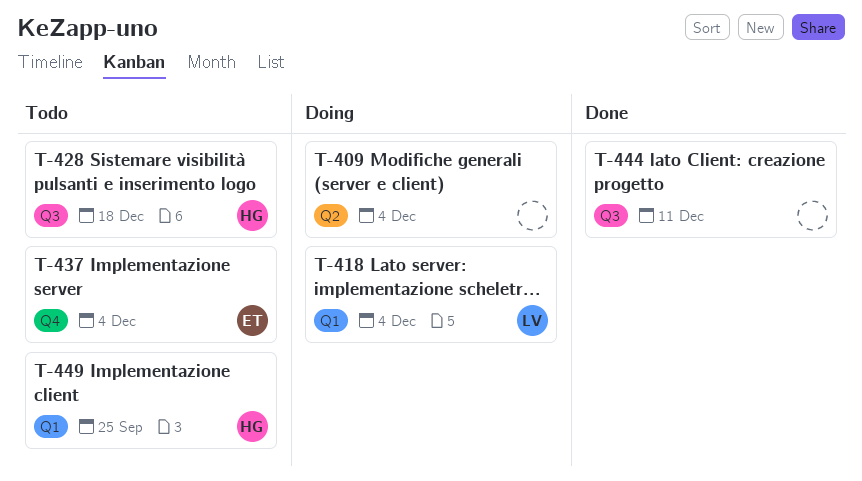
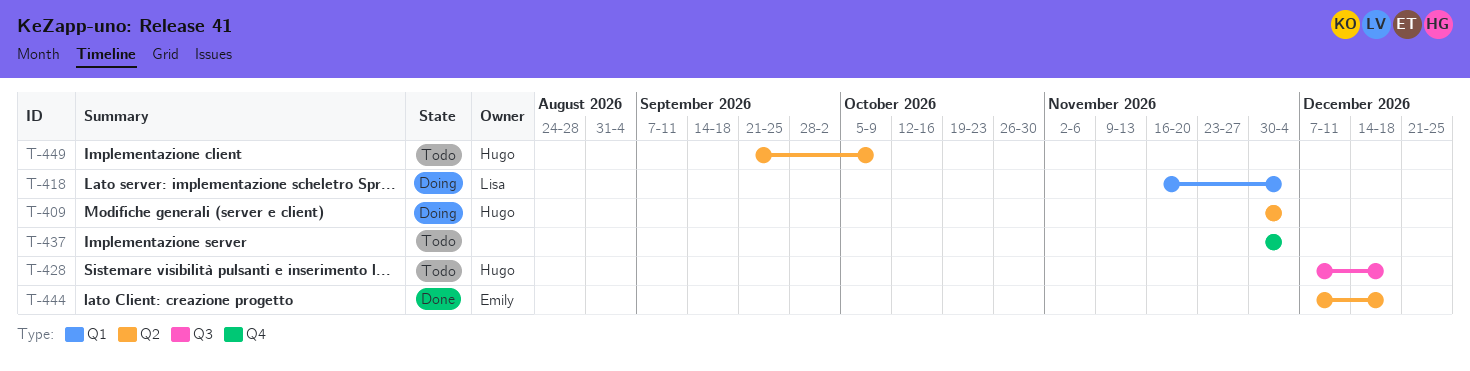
T-409, owner: none -> Hugo
T-437, owner: Emily -> none
T-444, owner: none -> Emily
T-444, label: Q3 -> Q2
T-444, due: Dec 11 -> Dec 18
T-449, label: Q1 -> Q2
T-449, due: Sep 25 -> Oct 9

